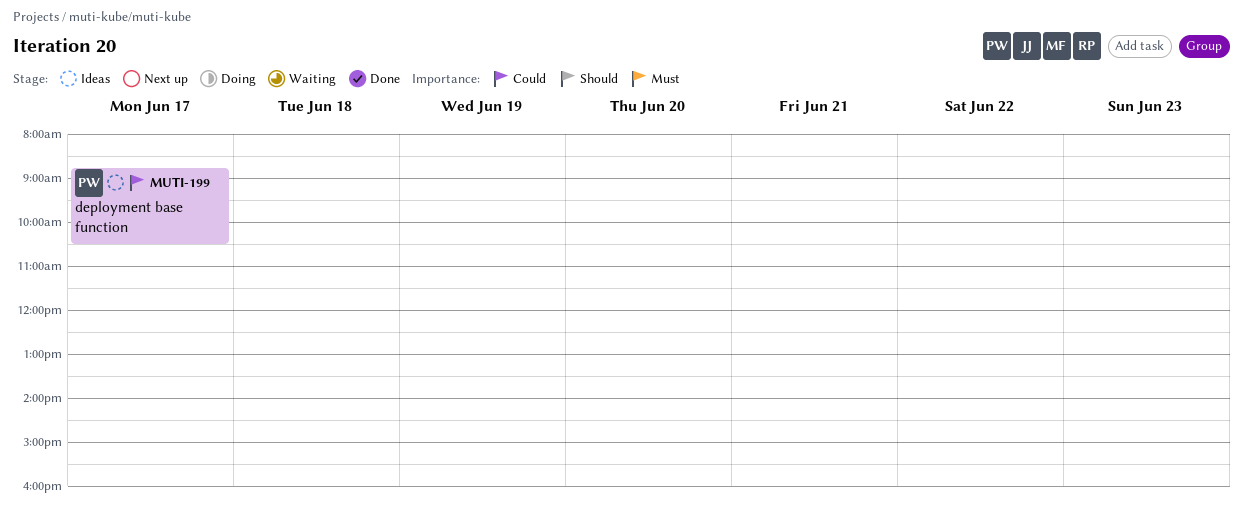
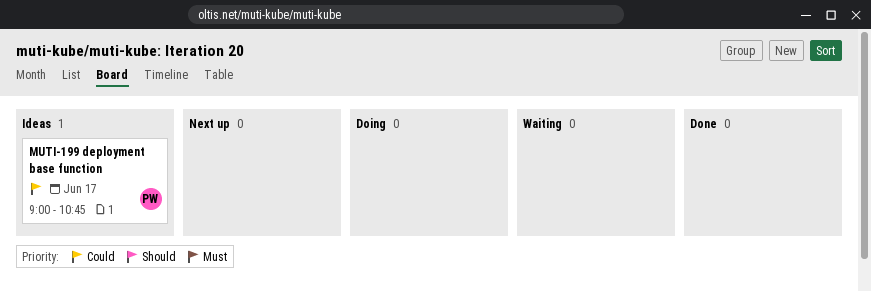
MUTI-199, begins: 08:45 -> 09:00
MUTI-199, ends: 10:30 -> 10:45

